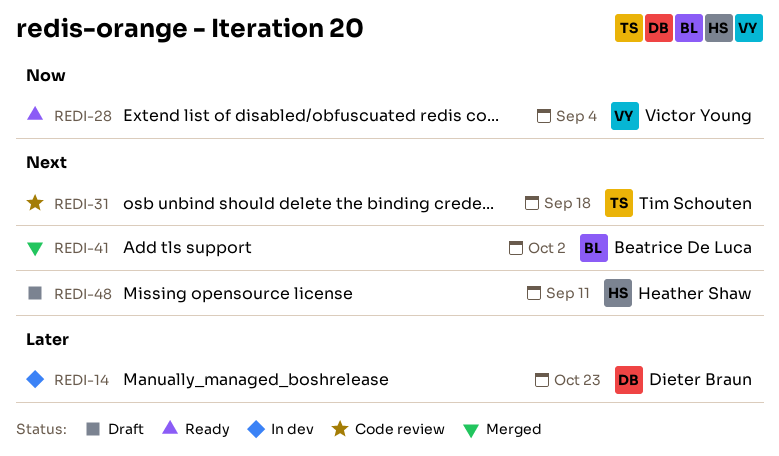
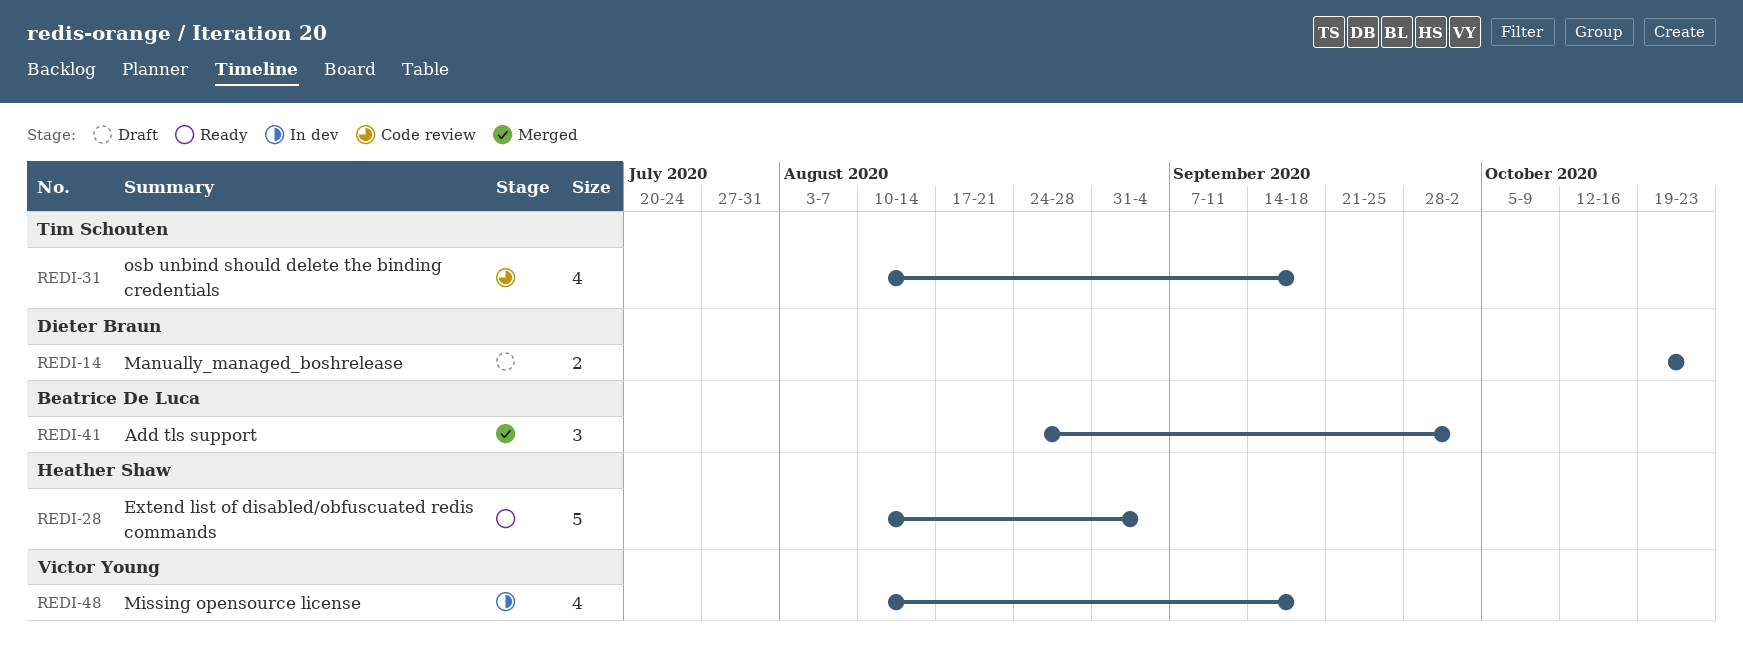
REDI-14, status: In dev -> Draft
REDI-28, owner: Victor Young -> Heather Shaw
REDI-48, status: Draft -> In dev
REDI-48, owner: Heather Shaw -> Victor Young
REDI-48, due: Sep 11 -> Sep 18

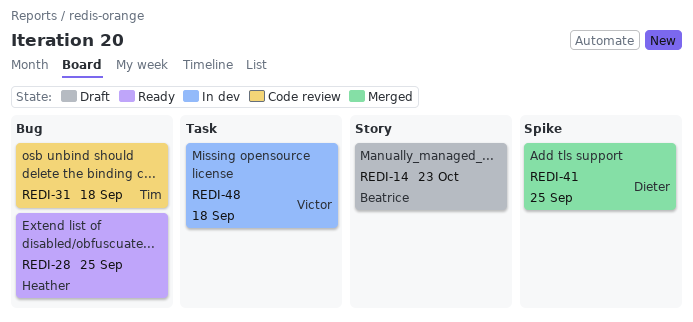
REDI-14, owner: Dieter Braun -> Beatrice De Luca
REDI-28, due: Sep 4 -> Sep 25
REDI-41, owner: Beatrice De Luca -> Dieter Braun
REDI-41, due: Oct 2 -> Sep 25

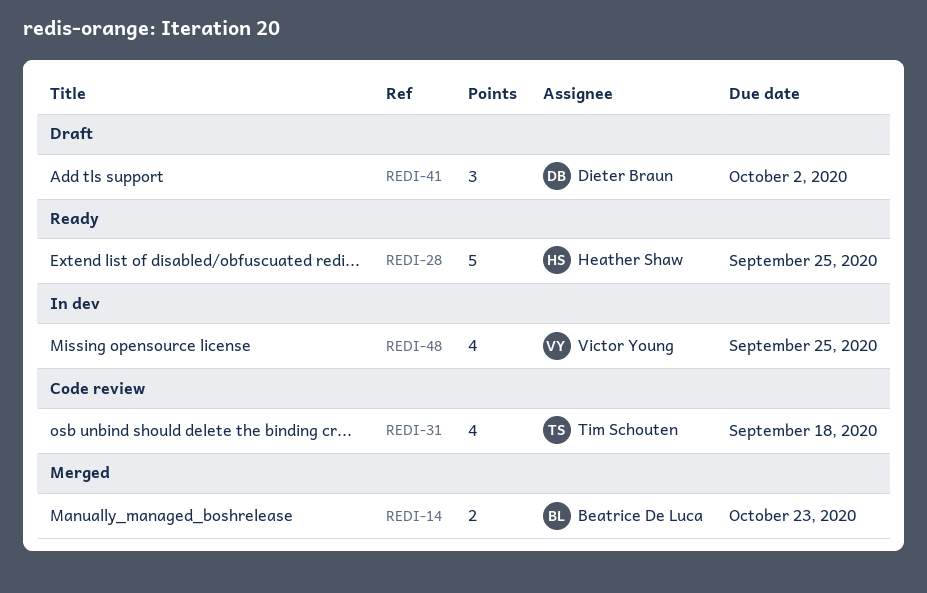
REDI-14, status: Draft -> Merged
REDI-41, status: Merged -> Draft
REDI-41, due: Sep 25 -> Oct 2
REDI-48, due: Sep 18 -> Sep 25

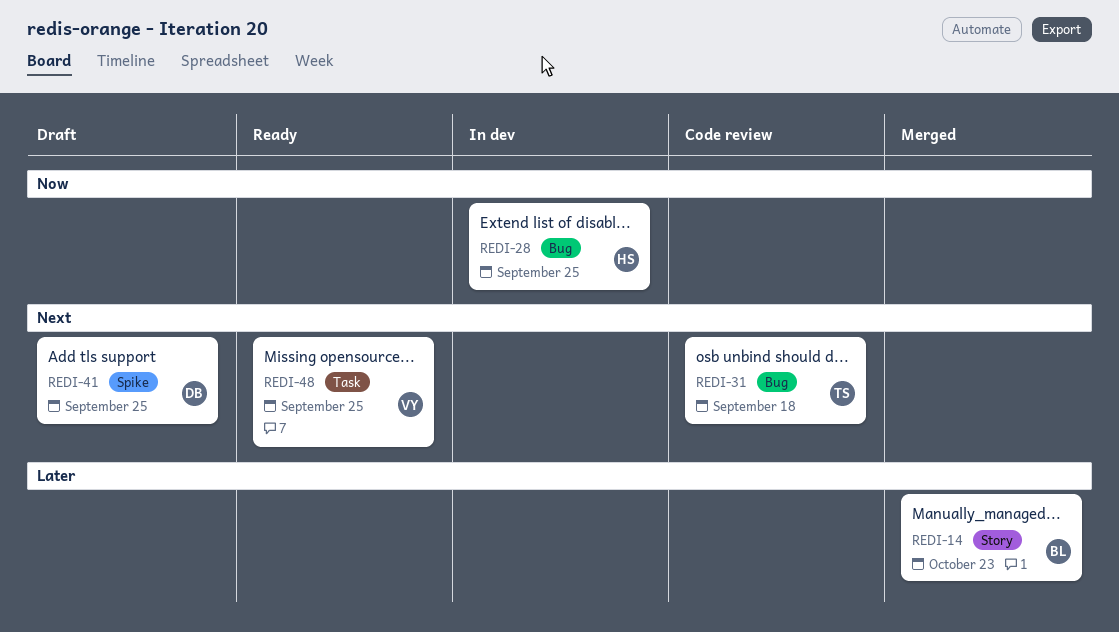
REDI-28, status: Ready -> In dev
REDI-41, due: Oct 2 -> Sep 25
REDI-48, status: In dev -> Ready

